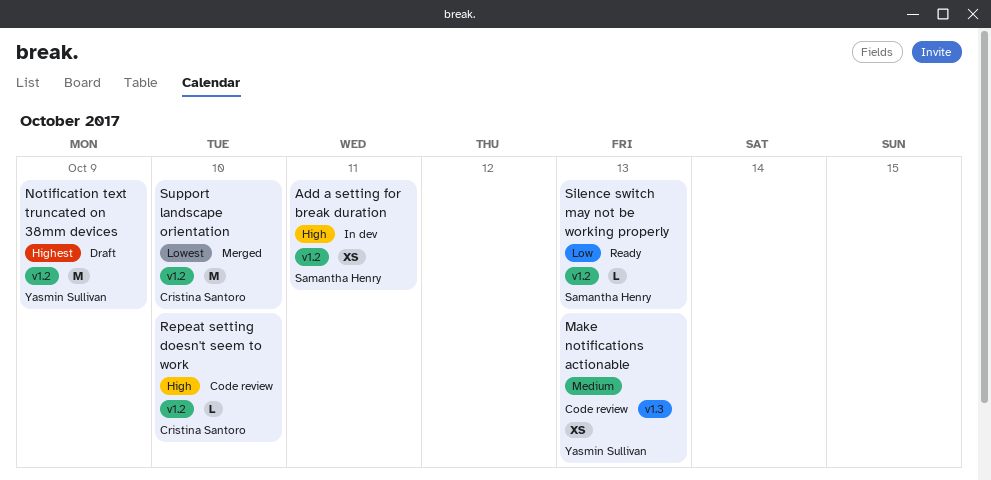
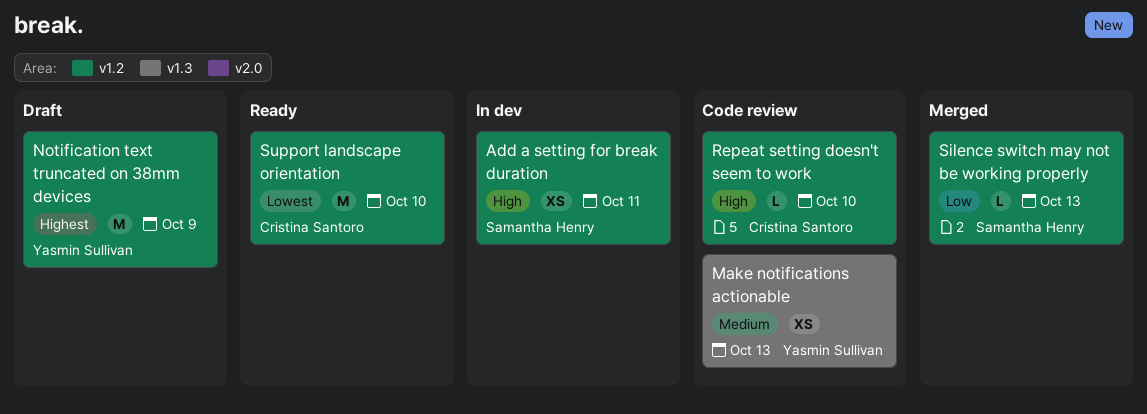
Silence switch may not be working properly, status: Ready -> Merged
Support landscape orientation, status: Merged -> Ready

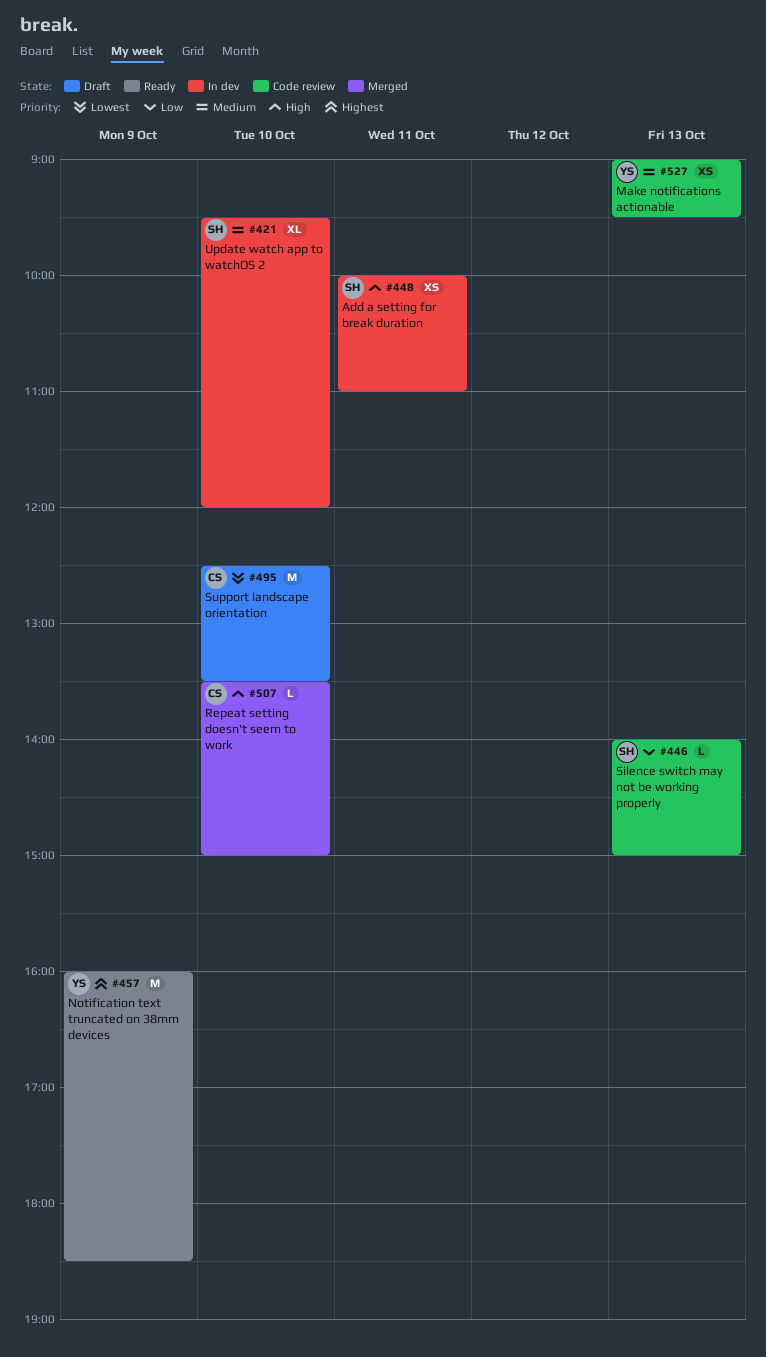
Notification text truncated on 38mm devices, status: Draft -> Ready
Repeat setting doesn't seem to work, status: Code review -> Merged
Silence switch may not be working properly, status: Merged -> Code review
Support landscape orientation, status: Ready -> Draft
Update watch app to watchOS 2: none -> present

